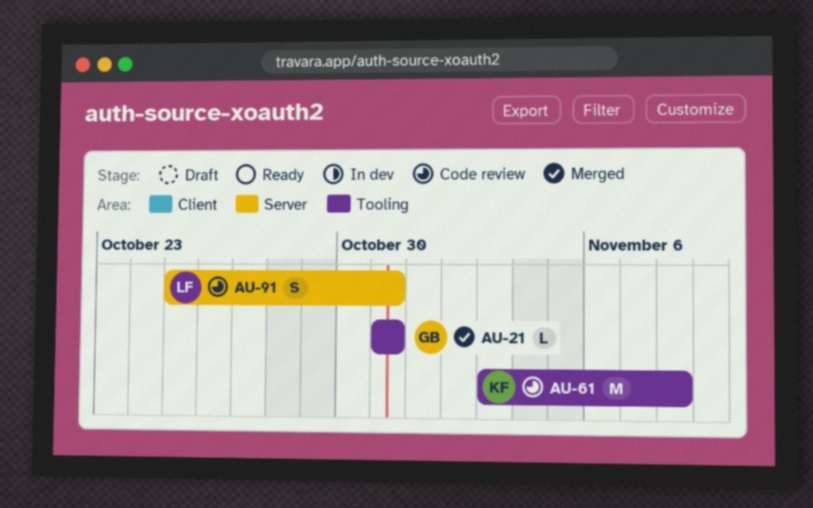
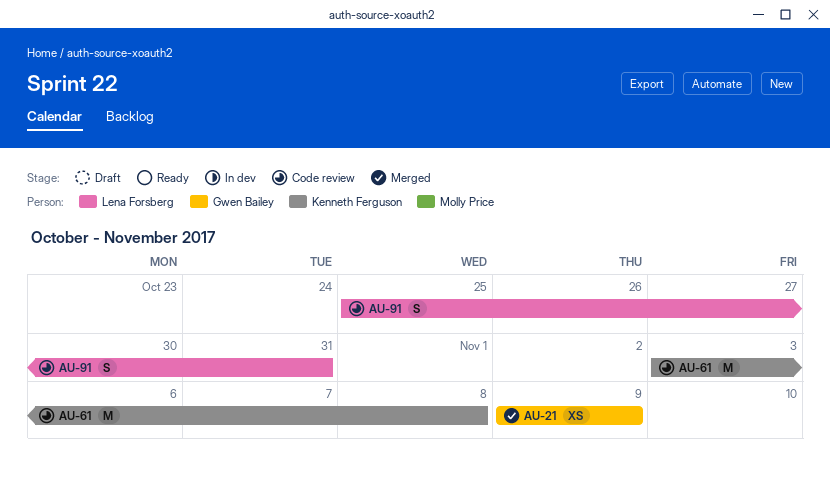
AU-21, estimate: L -> XS
AU-21, start: Oct 31 -> Nov 9
AU-21, due: Oct 31 -> Nov 9

